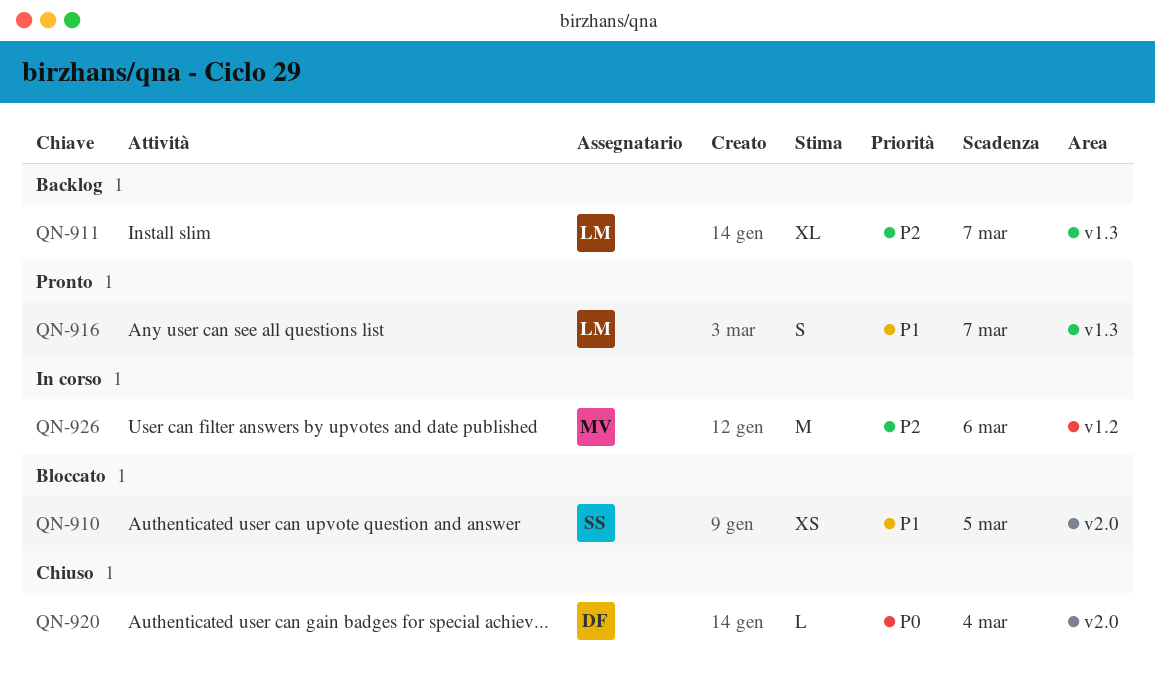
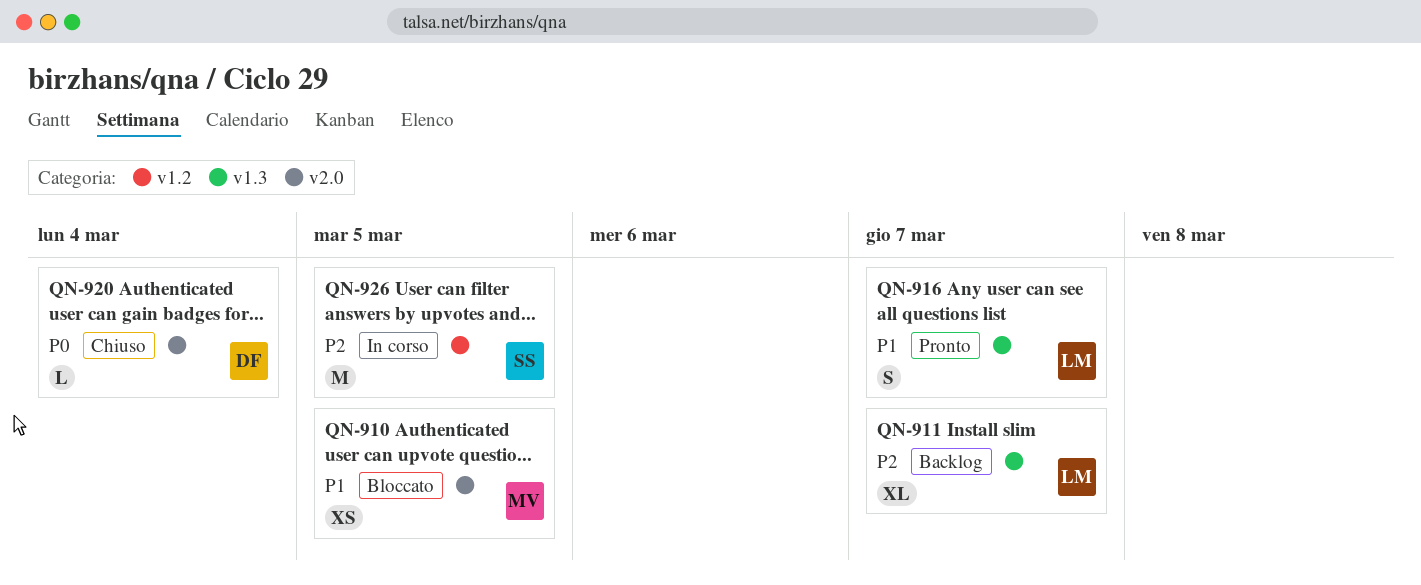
QN-910, owner: SS -> MV
QN-926, owner: MV -> SS
QN-926, due: Mar 6 -> Mar 5

